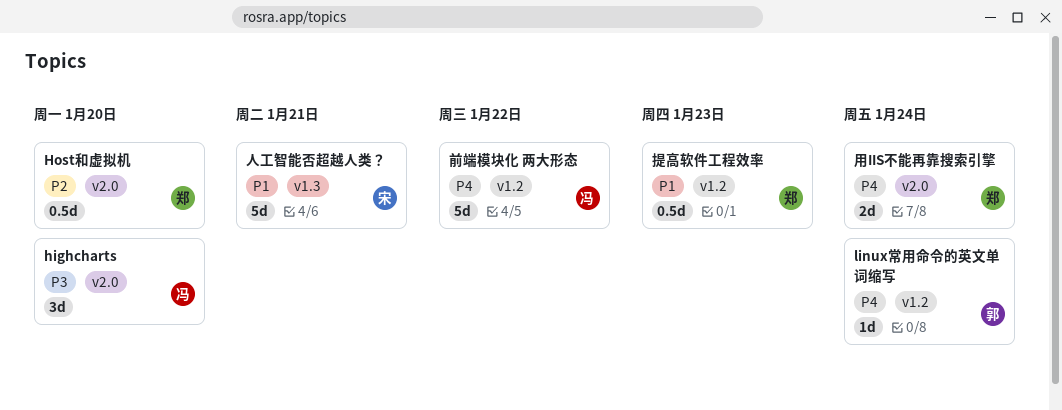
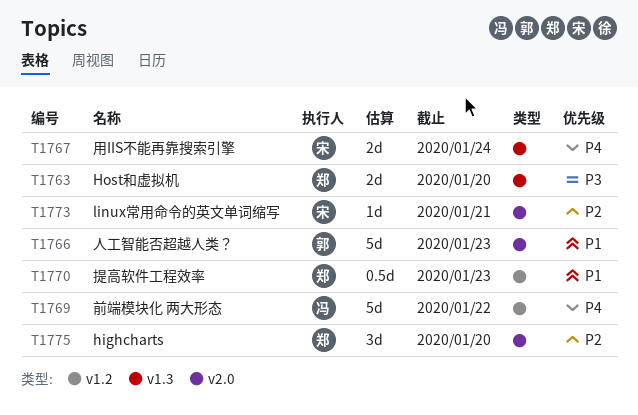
highcharts, owner: 冯 -> 郑
highcharts, priority: P3 -> P2
Host和虚拟机, priority: P2 -> P3
Host和虚拟机, label: v2.0 -> v1.3
Host和虚拟机, estimate: 0.5d -> 2d
linux常用命令的英文单词缩写, owner: 郭 -> 宋
linux常用命令的英文单词缩写, priority: P4 -> P2
linux常用命令的英文单词缩写, label: v1.2 -> v2.0
linux常用命令的英文单词缩写, due: Jan 24 -> Jan 21
人工智能否超越人类？, owner: 宋 -> 郭
人工智能否超越人类？, label: v1.3 -> v2.0
人工智能否超越人类？, due: Jan 21 -> Jan 23
用IIS不能再靠搜索引擎, owner: 郑 -> 宋
用IIS不能再靠搜索引擎, label: v2.0 -> v1.3

